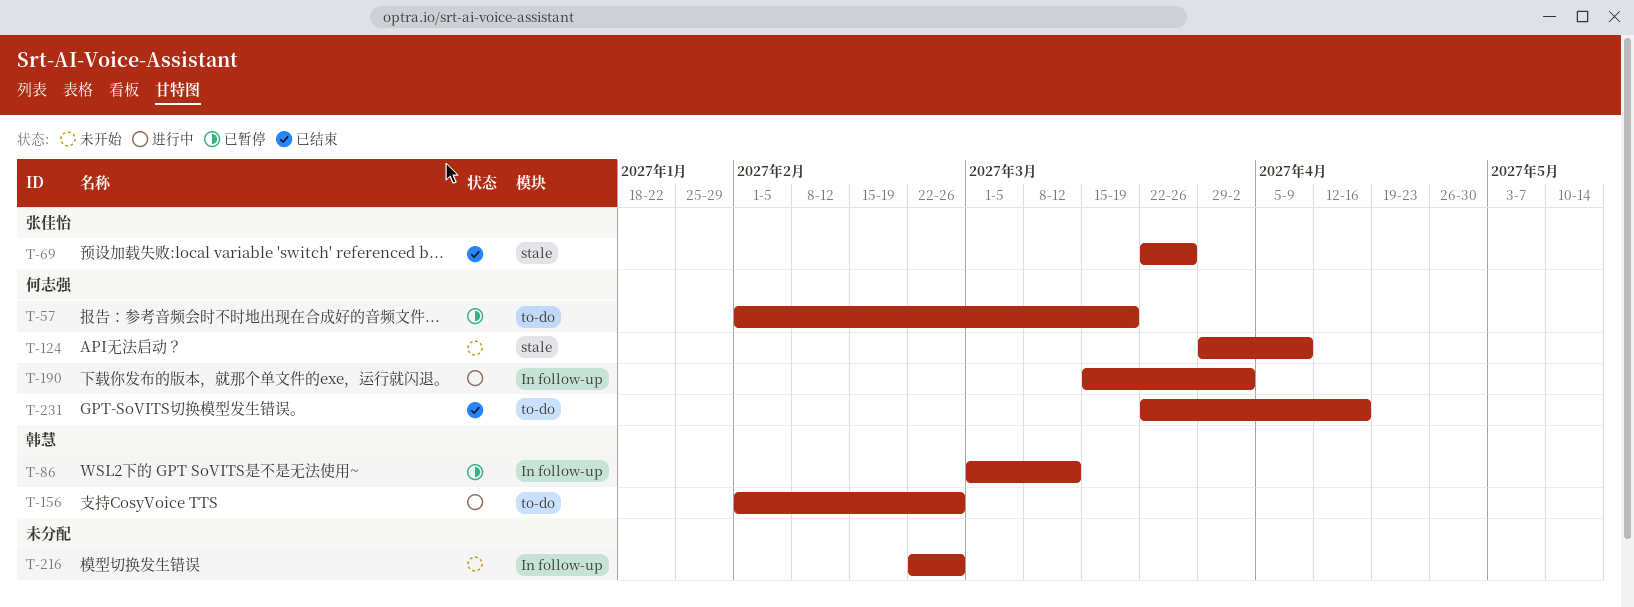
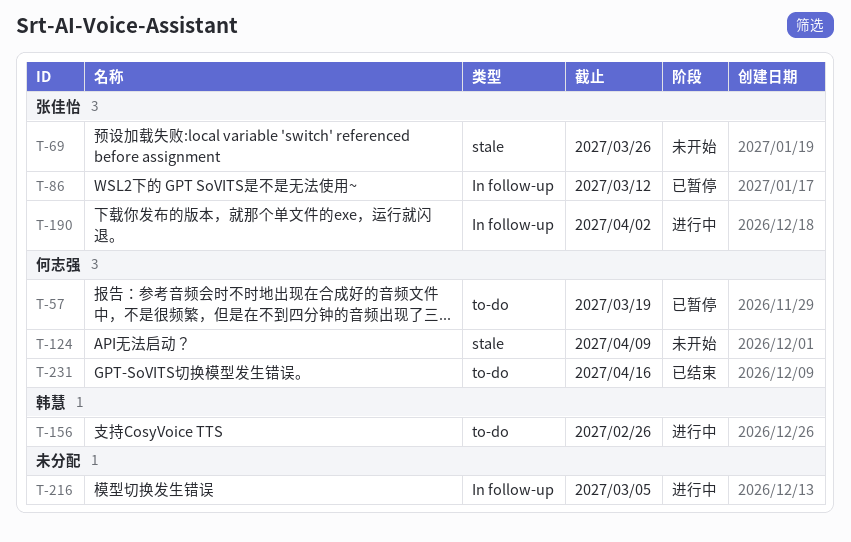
T-69, status: 已结束 -> 未开始
T-86, owner: 韩慧 -> 张佳怡
T-190, owner: 何志强 -> 张佳怡
T-216, status: 未开始 -> 进行中
T-216, due: Feb 26 -> Mar 5

